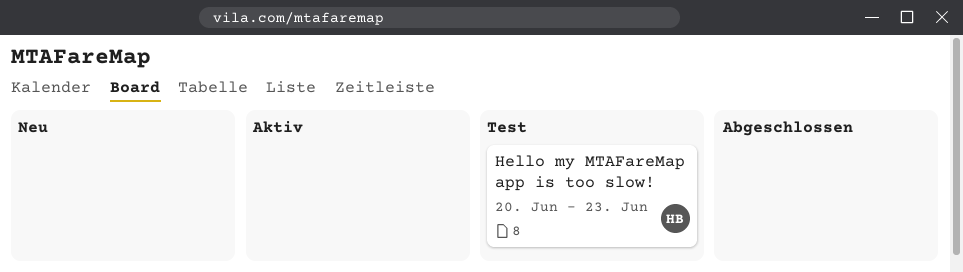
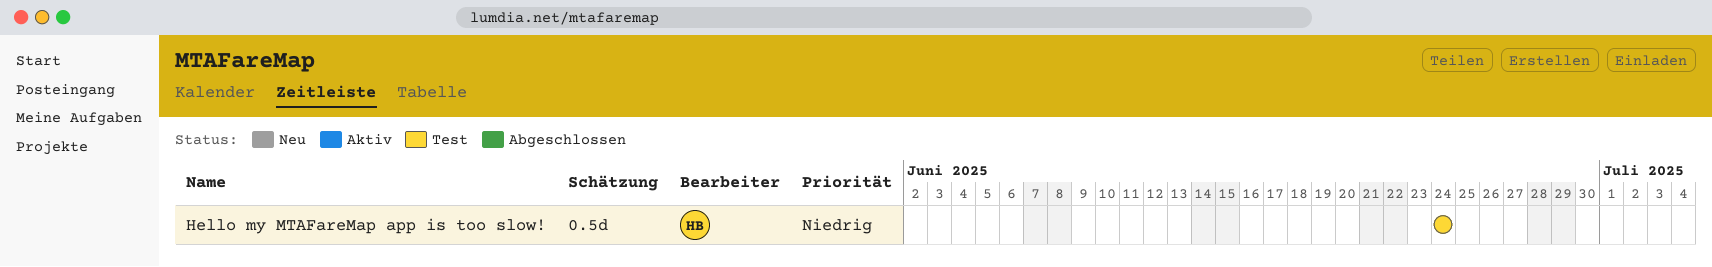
Hello my MTAFareMap app is too slow!, start: Jun 20 -> Jun 24
Hello my MTAFareMap app is too slow!, due: Jun 23 -> Jun 24

